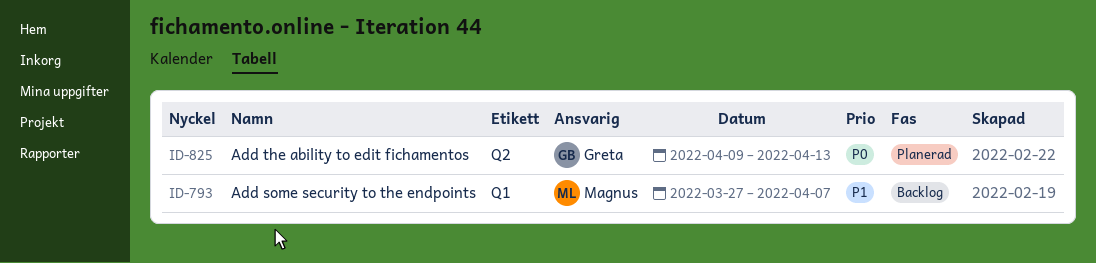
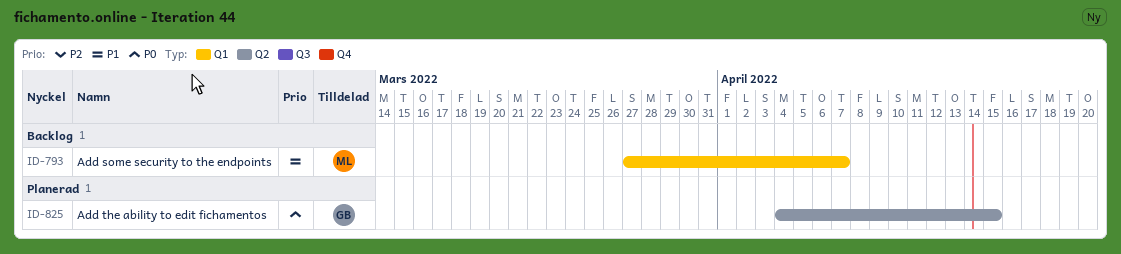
ID-825, start: Apr 9 -> Apr 4
ID-825, due: Apr 13 -> Apr 15

